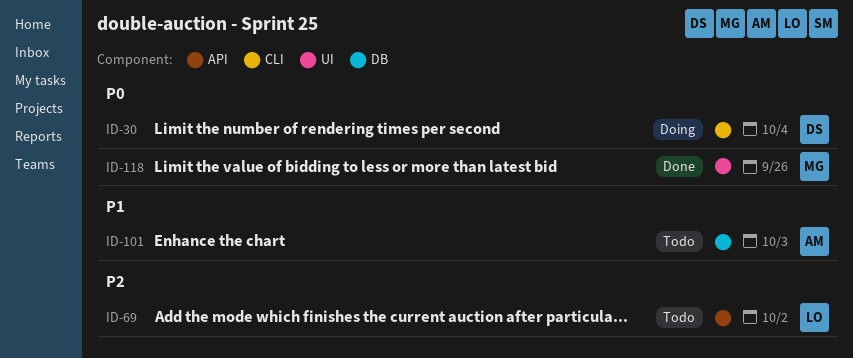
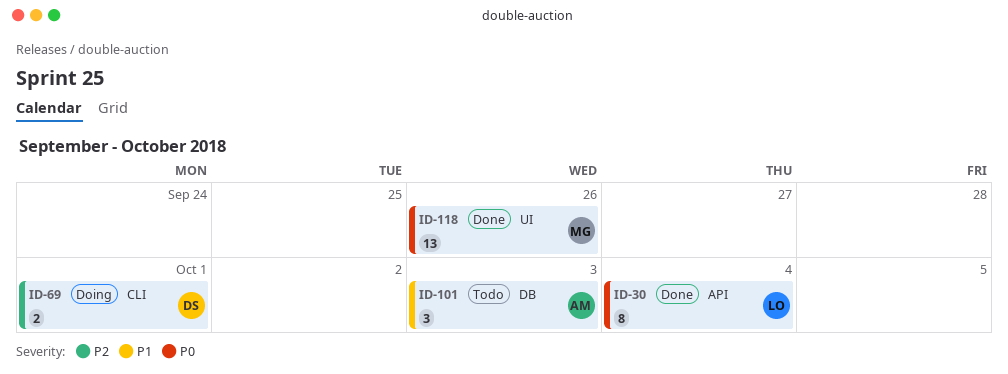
ID-30, status: Doing -> Done
ID-30, owner: DS -> LO
ID-30, label: CLI -> API
ID-69, status: Todo -> Doing
ID-69, owner: LO -> DS
ID-69, label: API -> CLI
ID-69, due: Oct 2 -> Oct 1

